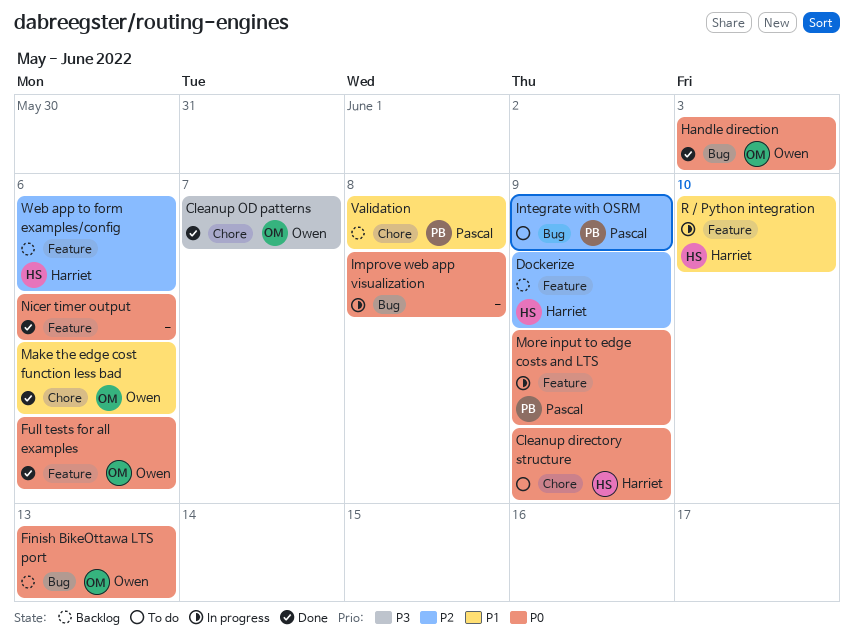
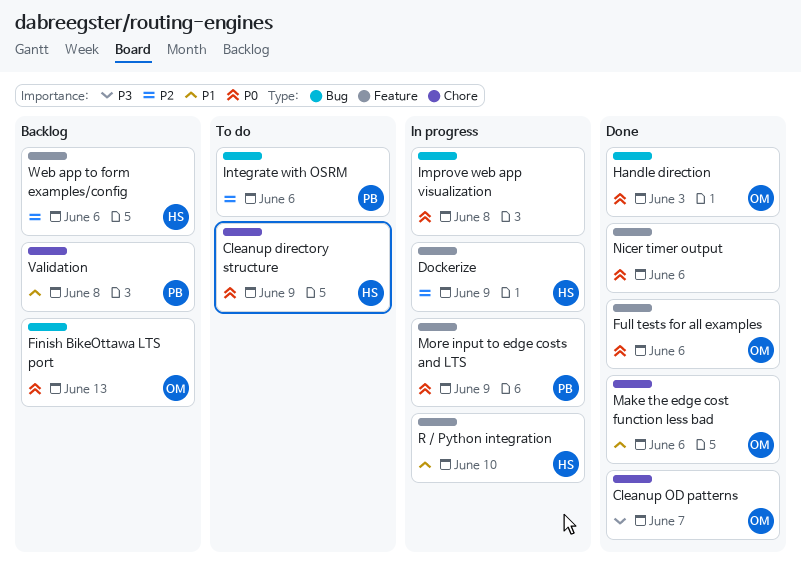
Dockerize, status: Backlog -> In progress
Integrate with OSRM, due: Jun 9 -> Jun 6

